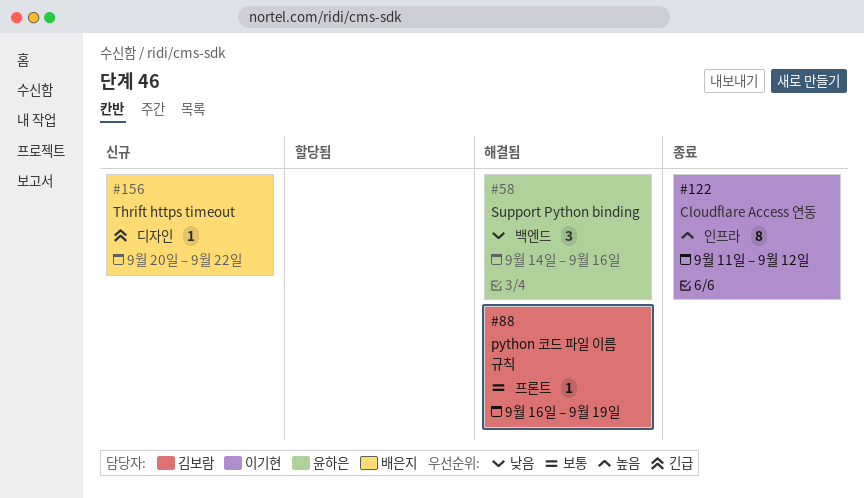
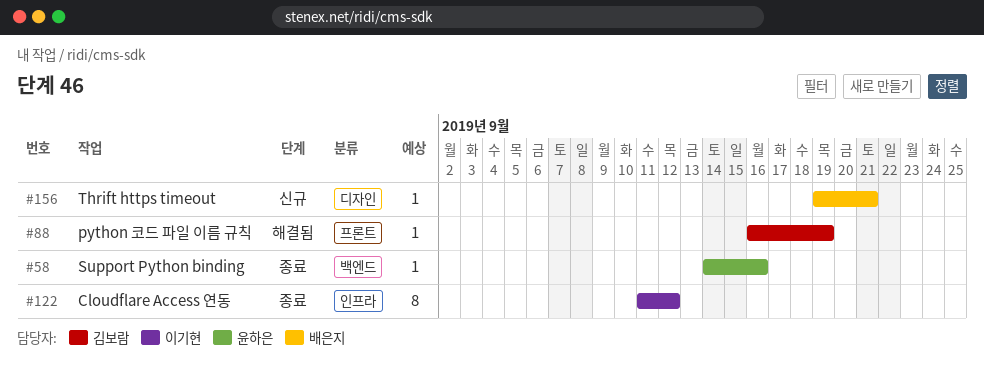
#58, status: 해결됨 -> 종료
#58, estimate: 3 -> 1
#156, start: Sep 20 -> Sep 19
#156, due: Sep 22 -> Sep 21

